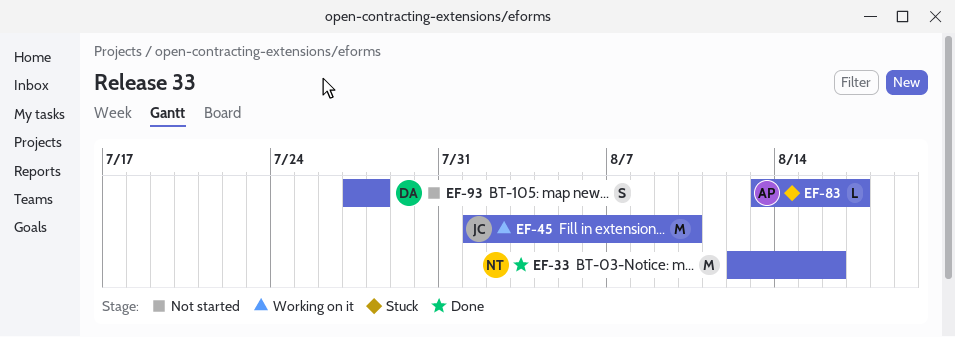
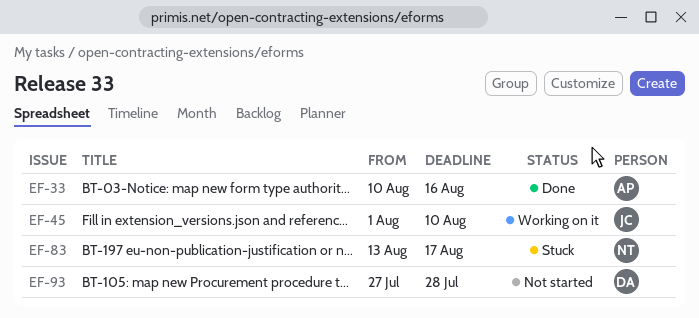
EF-33, owner: NT -> AP
EF-33, start: Aug 12 -> Aug 10
EF-83, owner: AP -> NT

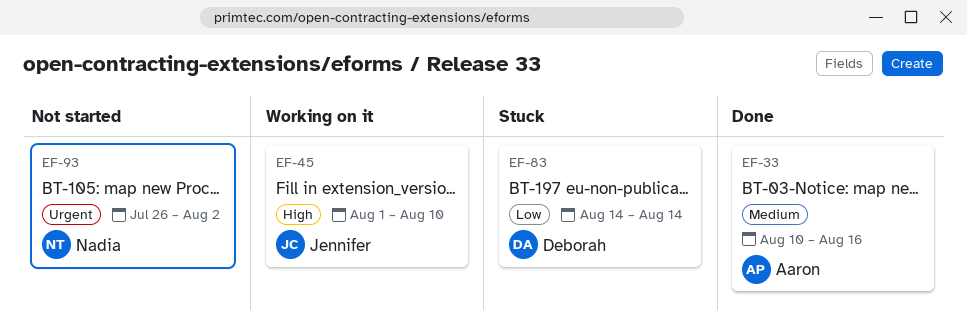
EF-83, owner: Nadia -> Deborah
EF-83, start: Aug 13 -> Aug 14
EF-83, due: Aug 17 -> Aug 14
EF-93, owner: Deborah -> Nadia
EF-93, start: Jul 27 -> Jul 26
EF-93, due: Jul 28 -> Aug 2

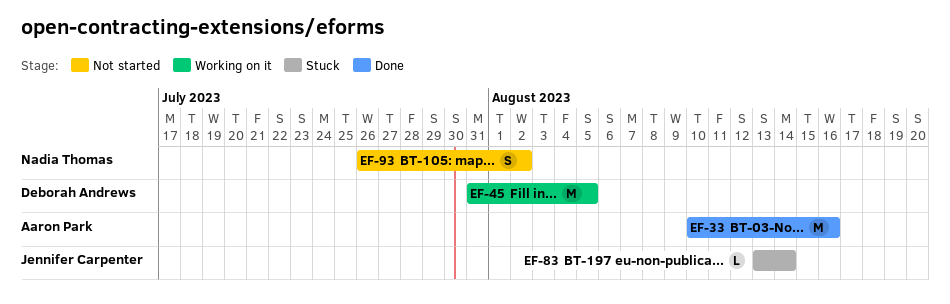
EF-45, owner: Jennifer Carpenter -> Deborah Andrews
EF-45, start: Aug 1 -> Jul 31
EF-45, due: Aug 10 -> Aug 5
EF-83, owner: Deborah Andrews -> Jennifer Carpenter
EF-83, start: Aug 14 -> Aug 13

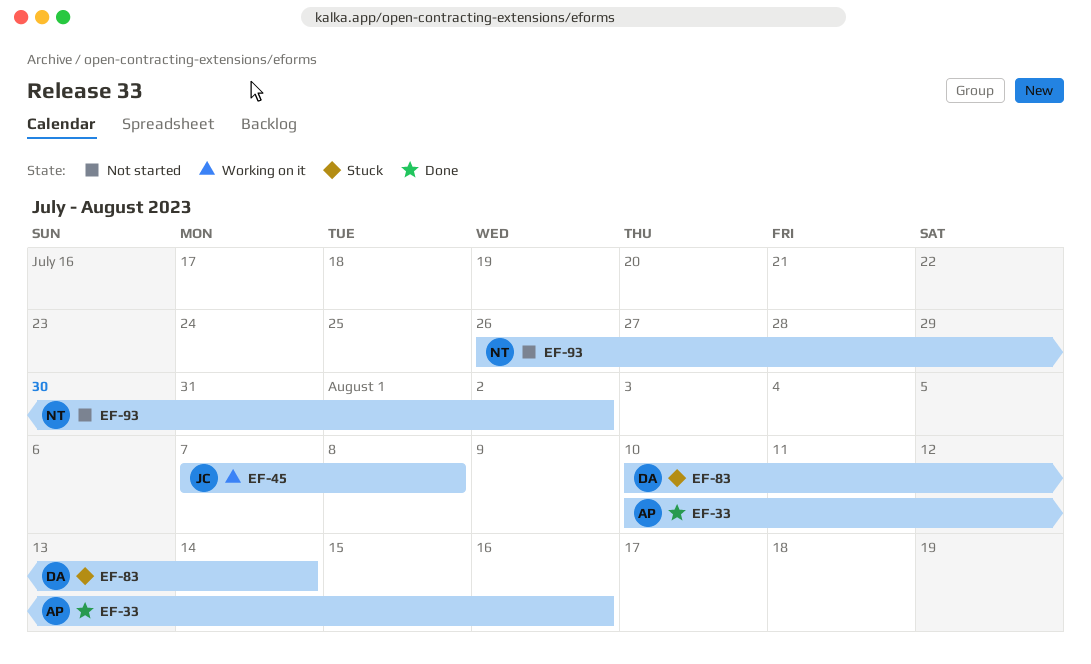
EF-45, owner: Deborah Andrews -> Jennifer Carpenter
EF-45, start: Jul 31 -> Aug 7
EF-45, due: Aug 5 -> Aug 8
EF-83, owner: Jennifer Carpenter -> Deborah Andrews
EF-83, start: Aug 13 -> Aug 10

